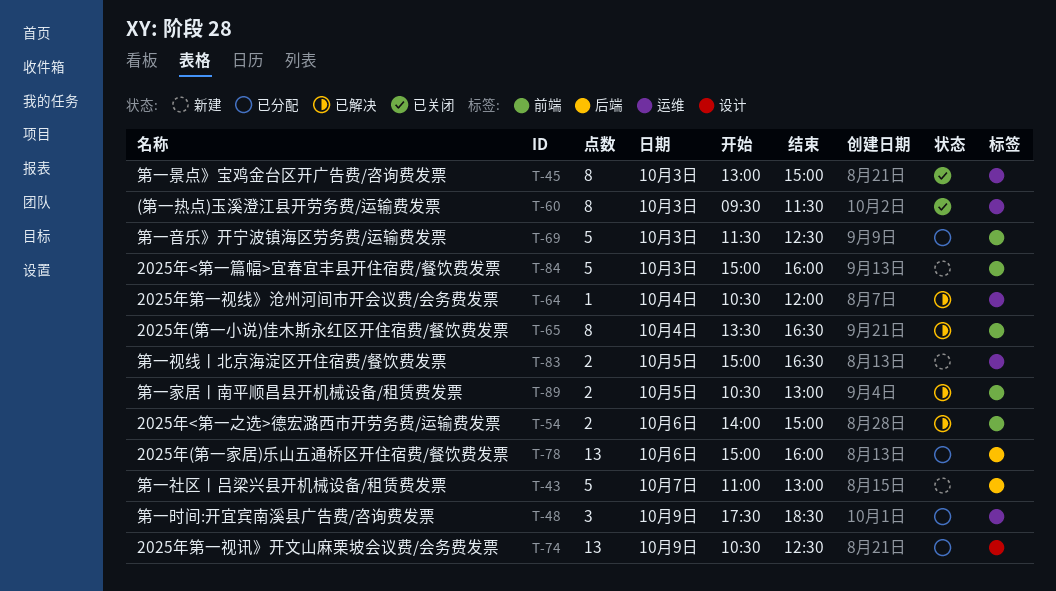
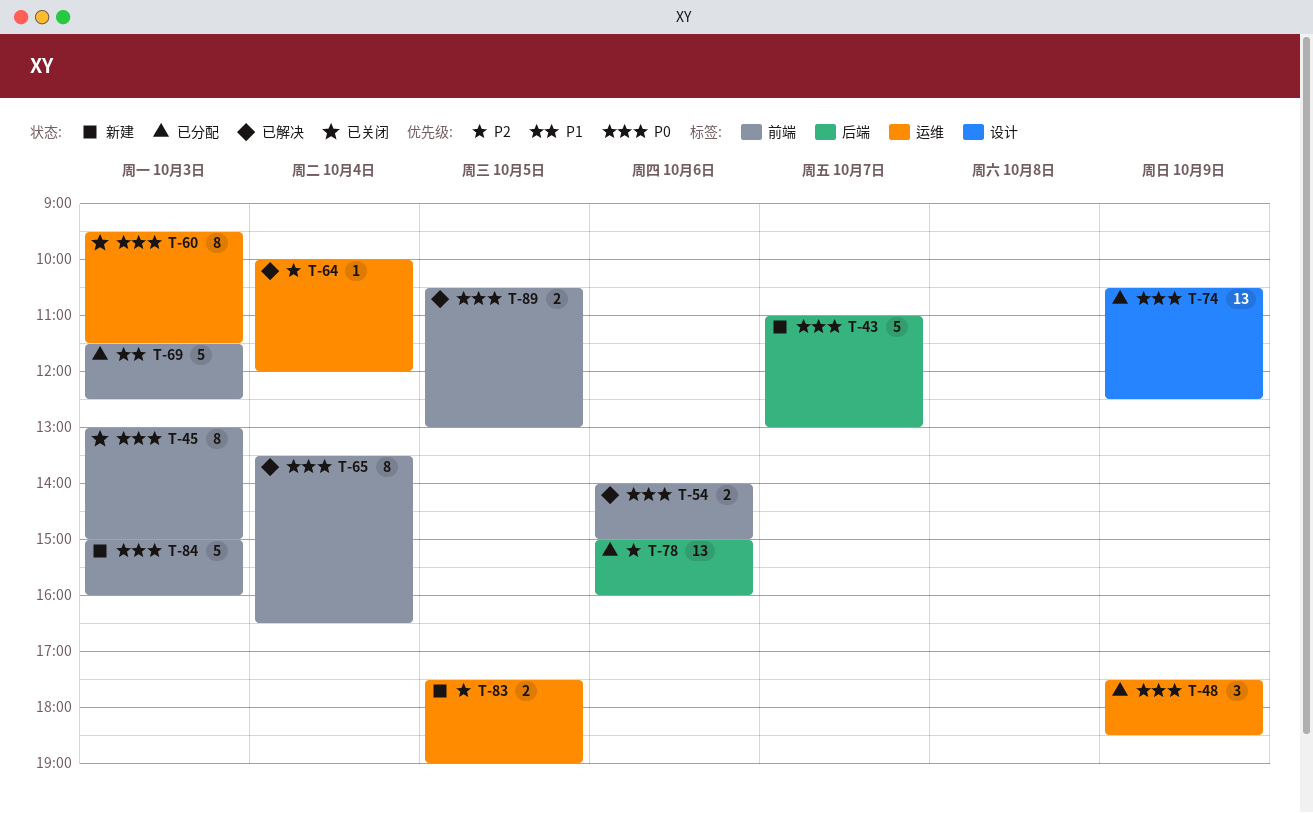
T-45, label: 运维 -> 前端
T-64, begins: 10:30 -> 10:00
T-83, begins: 15:00 -> 17:30
T-83, ends: 16:30 -> 19:00

